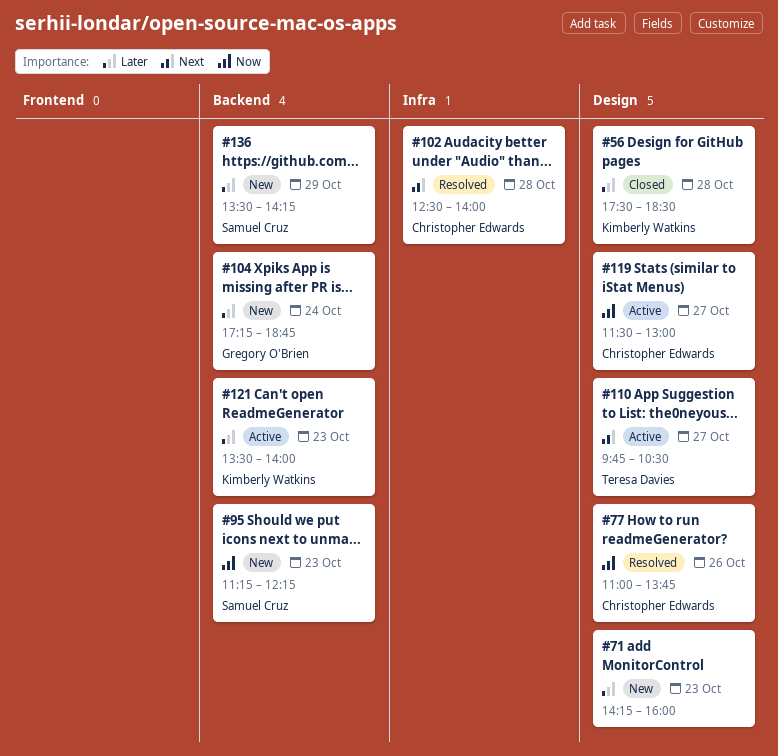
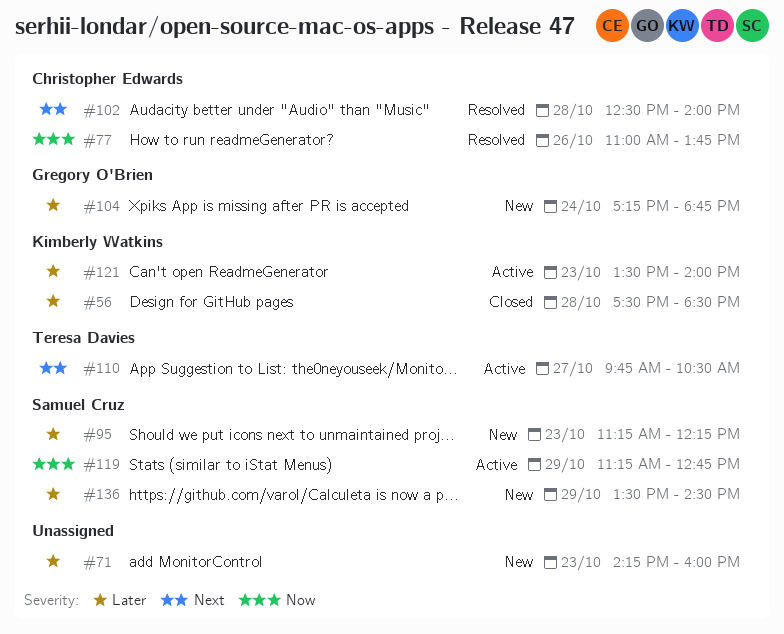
#95, priority: Now -> Later
#119, owner: Christopher Edwards -> Samuel Cruz
#119, day: Oct 27 -> Oct 29
#119, begins: 11:30 -> 11:15
#119, ends: 13:00 -> 12:45
#136, ends: 14:15 -> 14:30

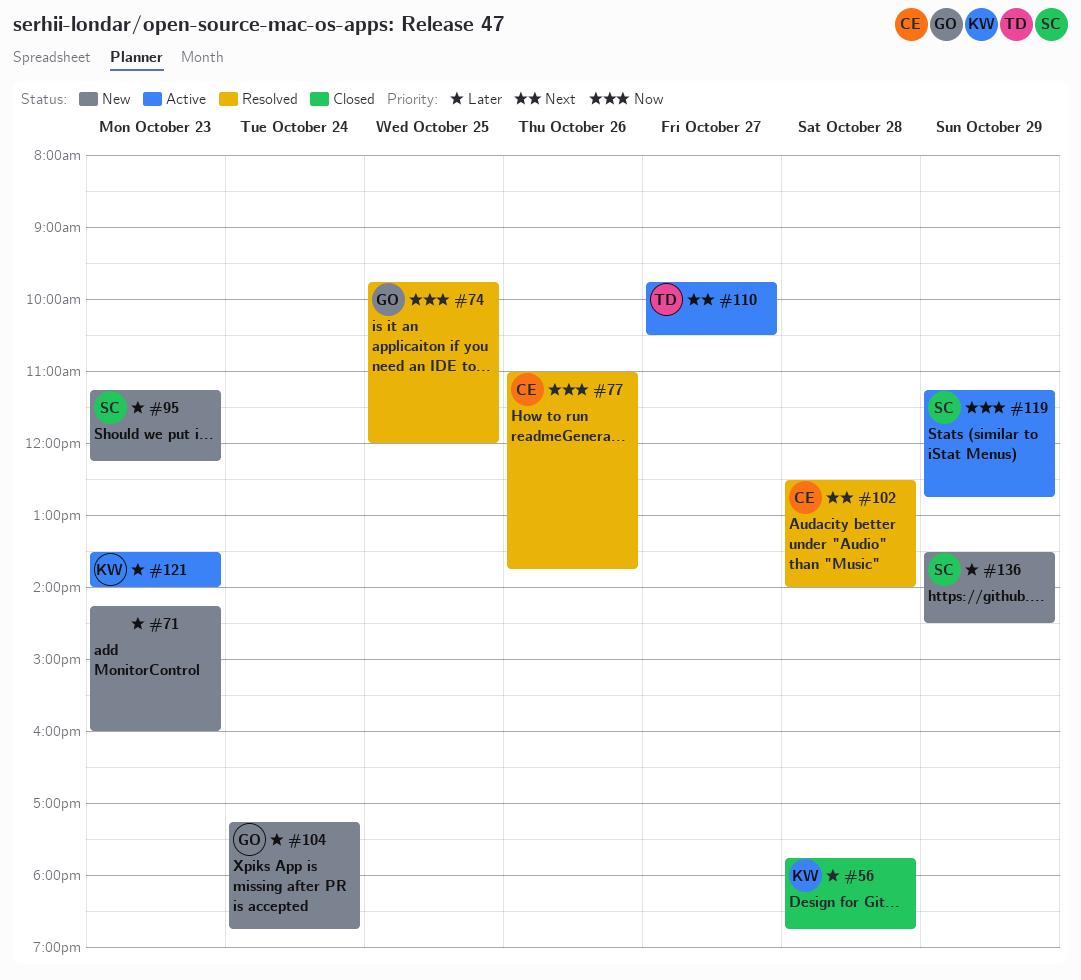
#56, begins: 17:30 -> 17:45
#56, ends: 18:30 -> 18:45
#74: none -> present

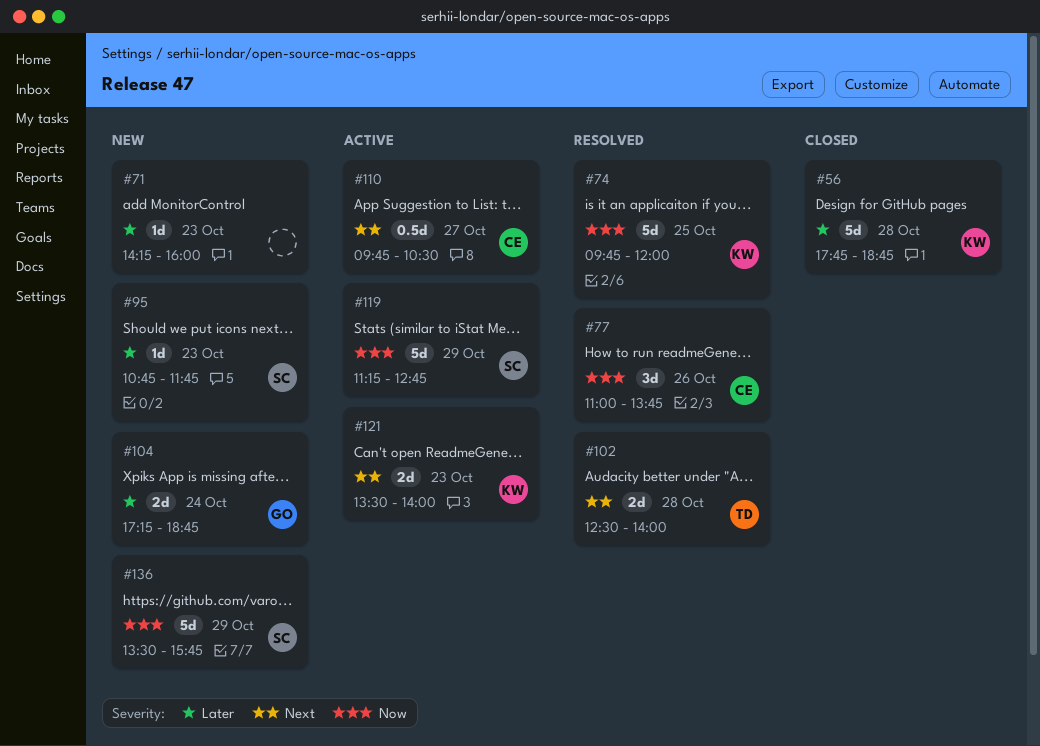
#74, owner: GO -> KW
#95, begins: 11:15 -> 10:45
#95, ends: 12:15 -> 11:45
#102, owner: CE -> TD
#110, owner: TD -> CE
#121, priority: Later -> Next
#136, priority: Later -> Now
#136, ends: 14:30 -> 15:45

